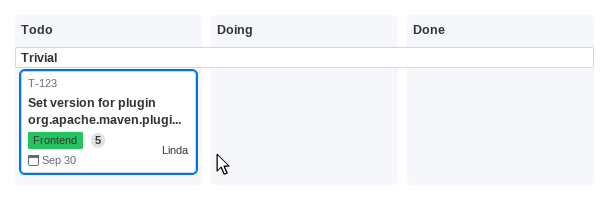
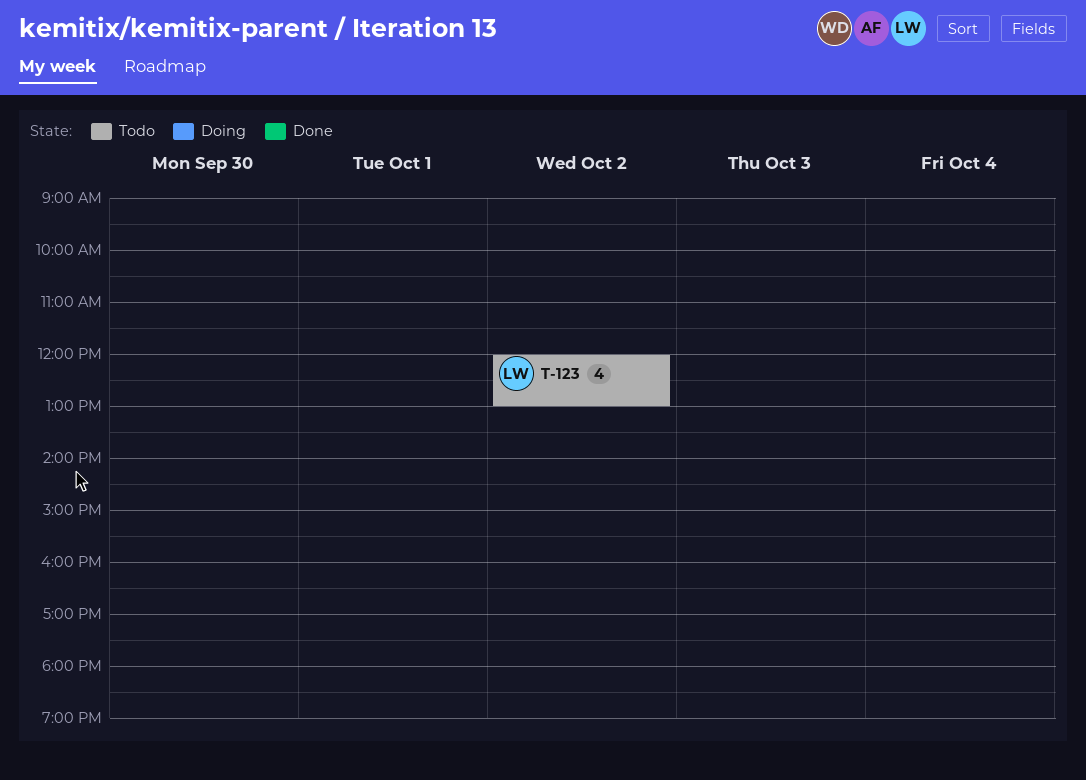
T-123, estimate: 5 -> 4
T-123, day: Sep 30 -> Oct 2

